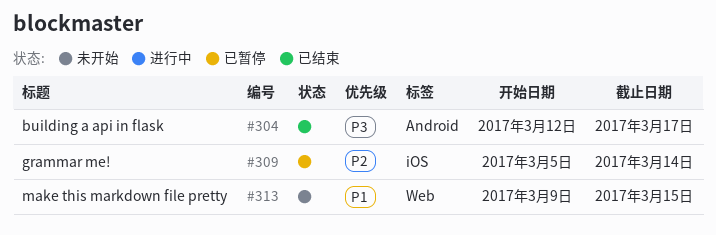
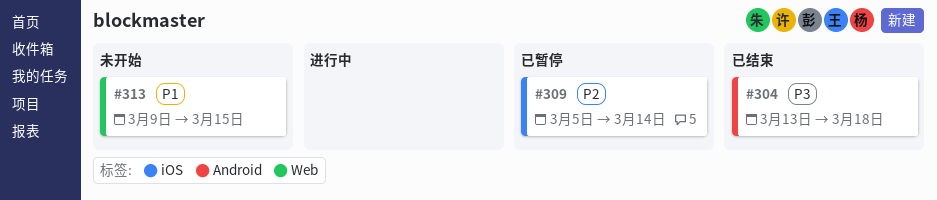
#304, start: Mar 12 -> Mar 13
#304, due: Mar 17 -> Mar 18

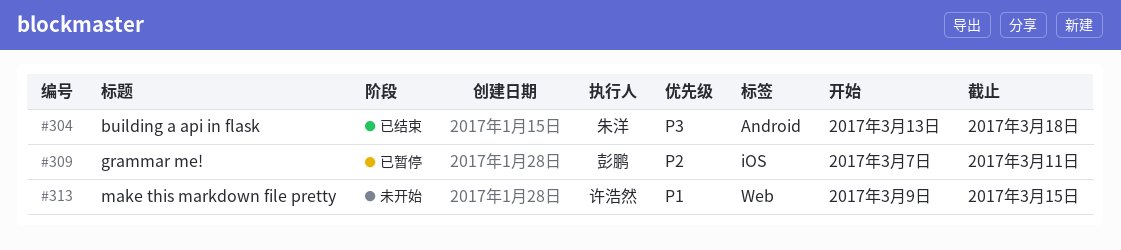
#309, start: Mar 5 -> Mar 7
#309, due: Mar 14 -> Mar 11

